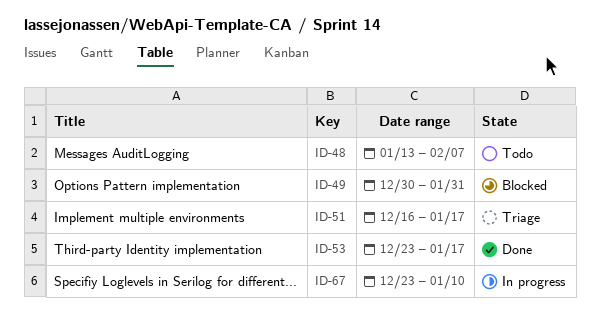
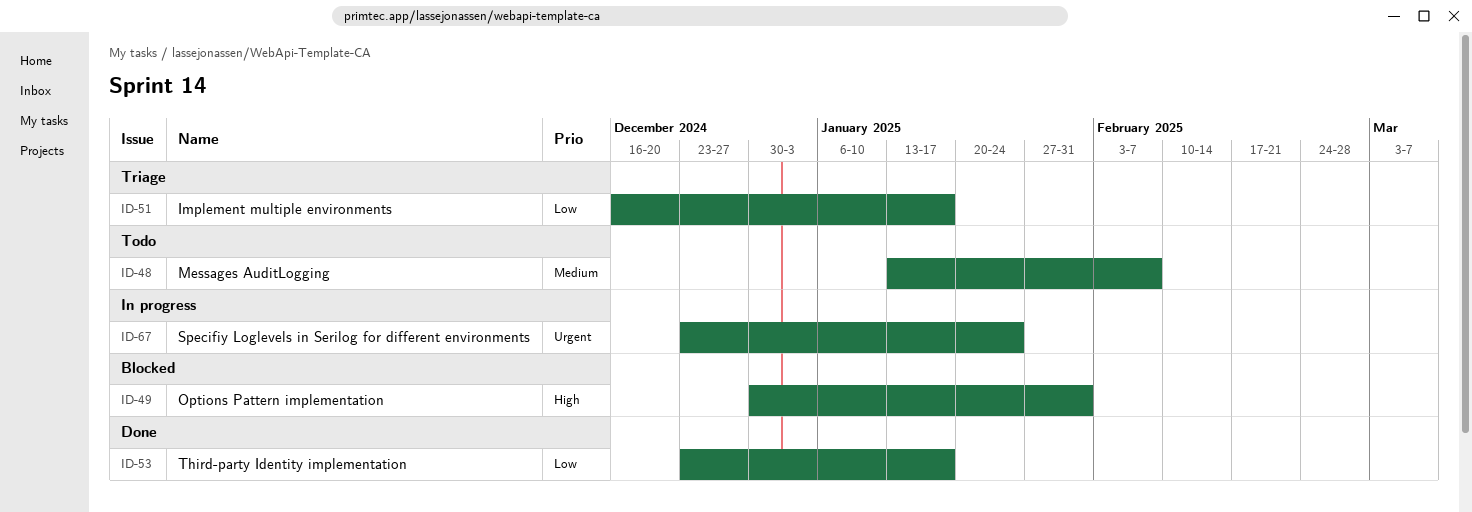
ID-67, due: Jan 10 -> Jan 24

